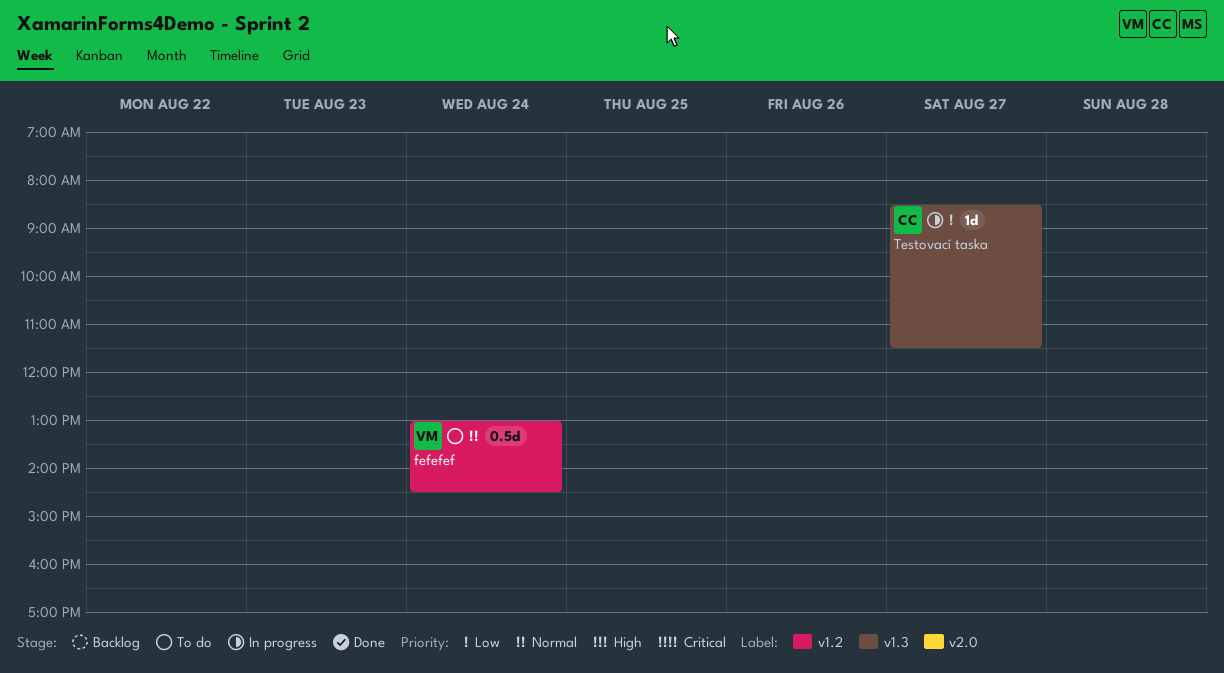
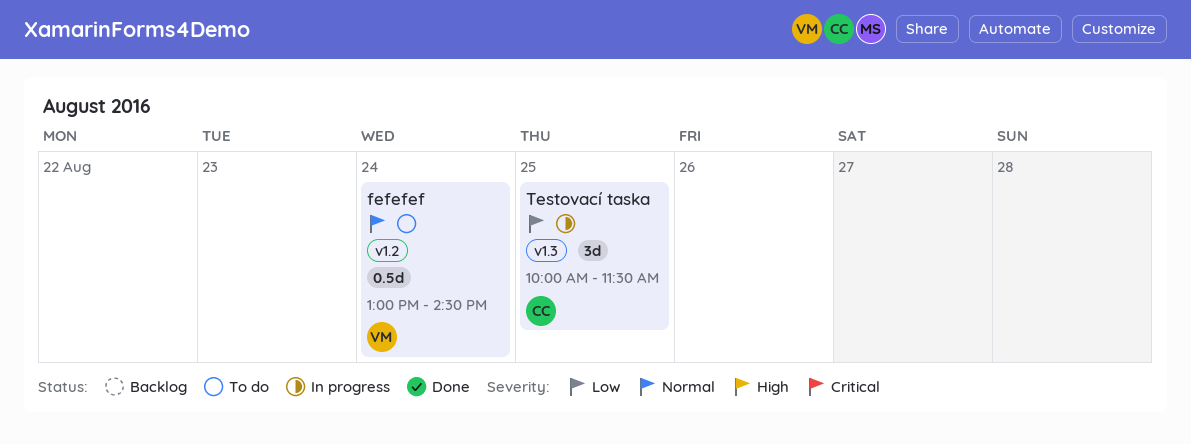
Testovací taska, estimate: 1d -> 3d
Testovací taska, day: Aug 27 -> Aug 25
Testovací taska, begins: 08:30 -> 10:00

